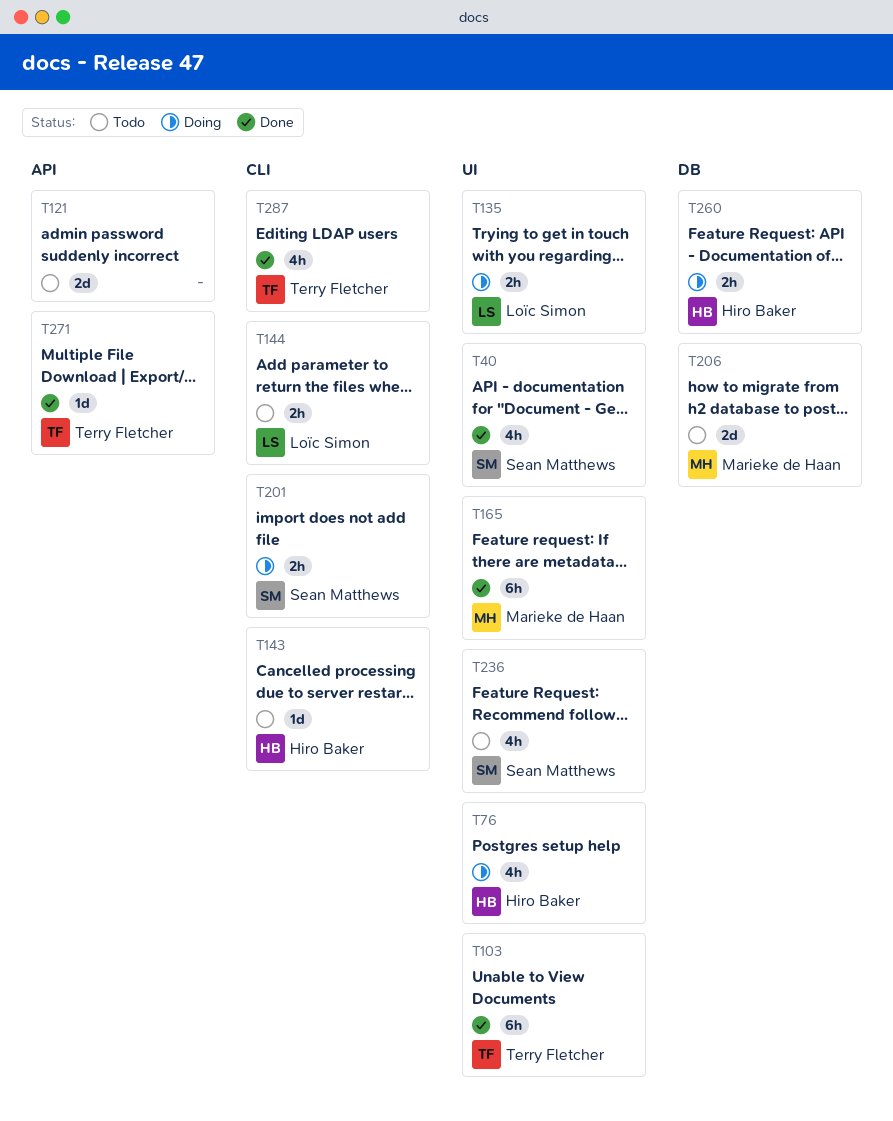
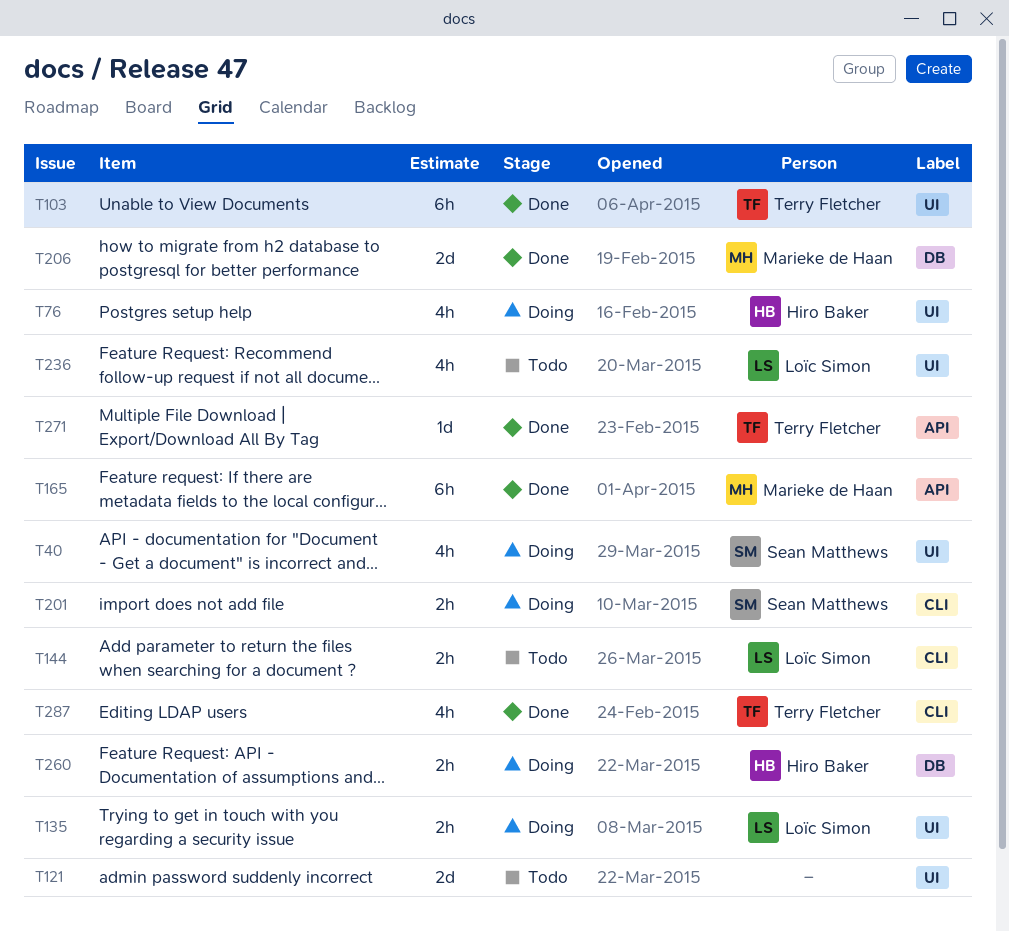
T40, status: Done -> Doing
T121, label: API -> UI
T143: present -> none
T165, label: UI -> API
T206, status: Todo -> Done
T236, owner: Sean Matthews -> Loïc Simon

